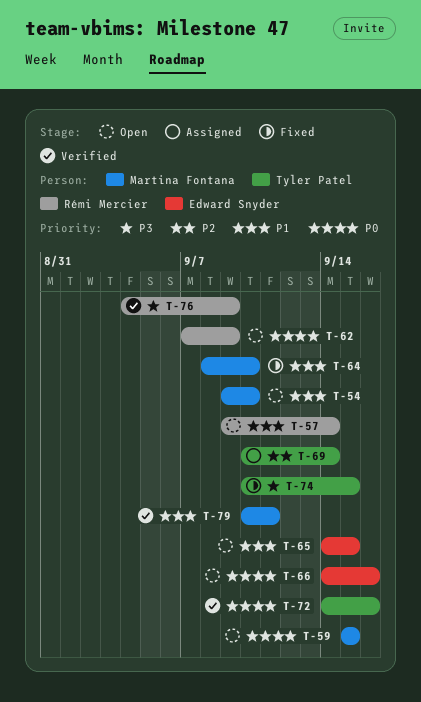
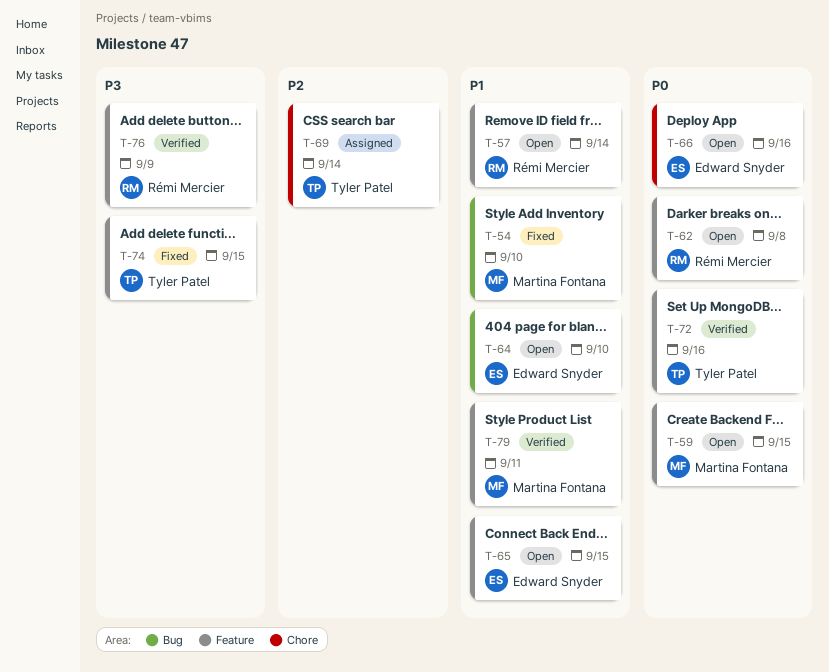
T-54, status: Open -> Fixed
T-62, due: Sep 9 -> Sep 8
T-64, status: Fixed -> Open
T-64, owner: Martina Fontana -> Edward Snyder

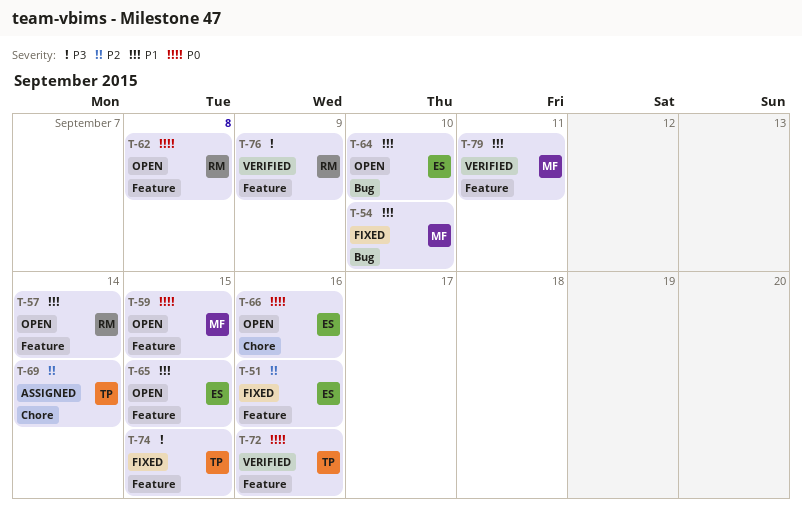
T-51: none -> present

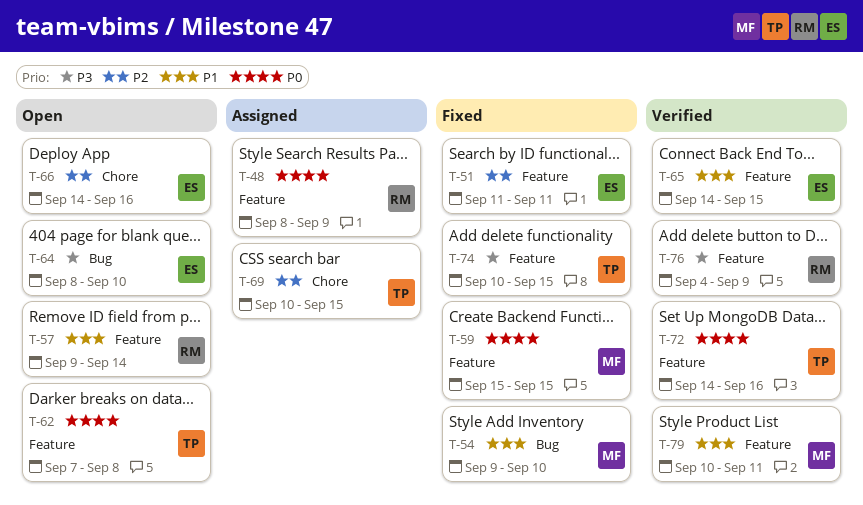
T-48: none -> present
T-51, due: Sep 16 -> Sep 11
T-59, status: Open -> Fixed
T-62, owner: RM -> TP
T-64, priority: P1 -> P3
T-65, status: Open -> Verified
T-66, priority: P0 -> P2
T-69, due: Sep 14 -> Sep 15

